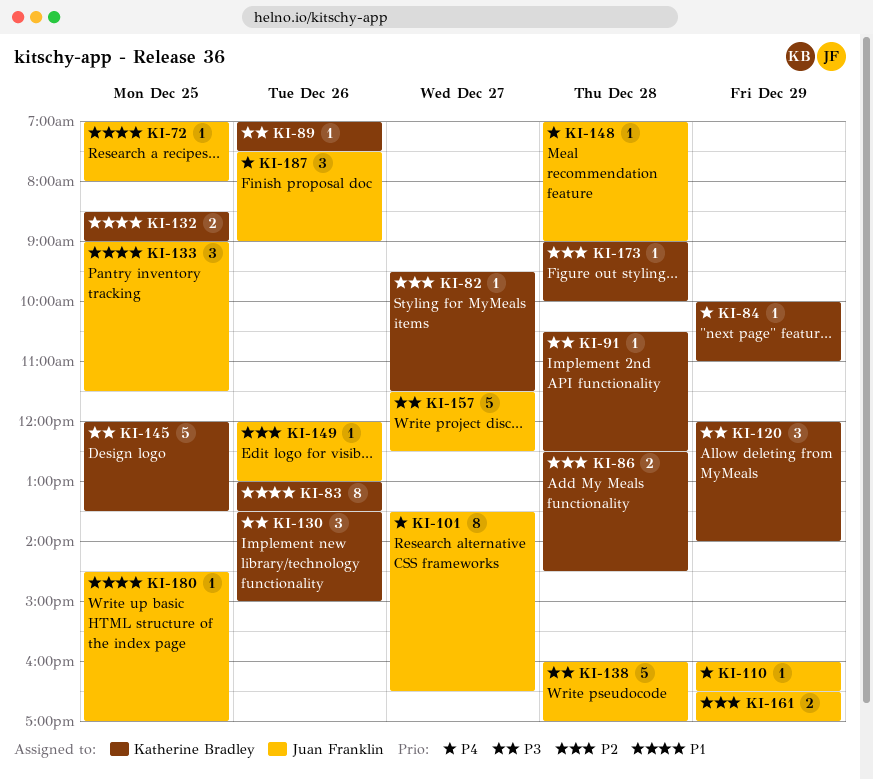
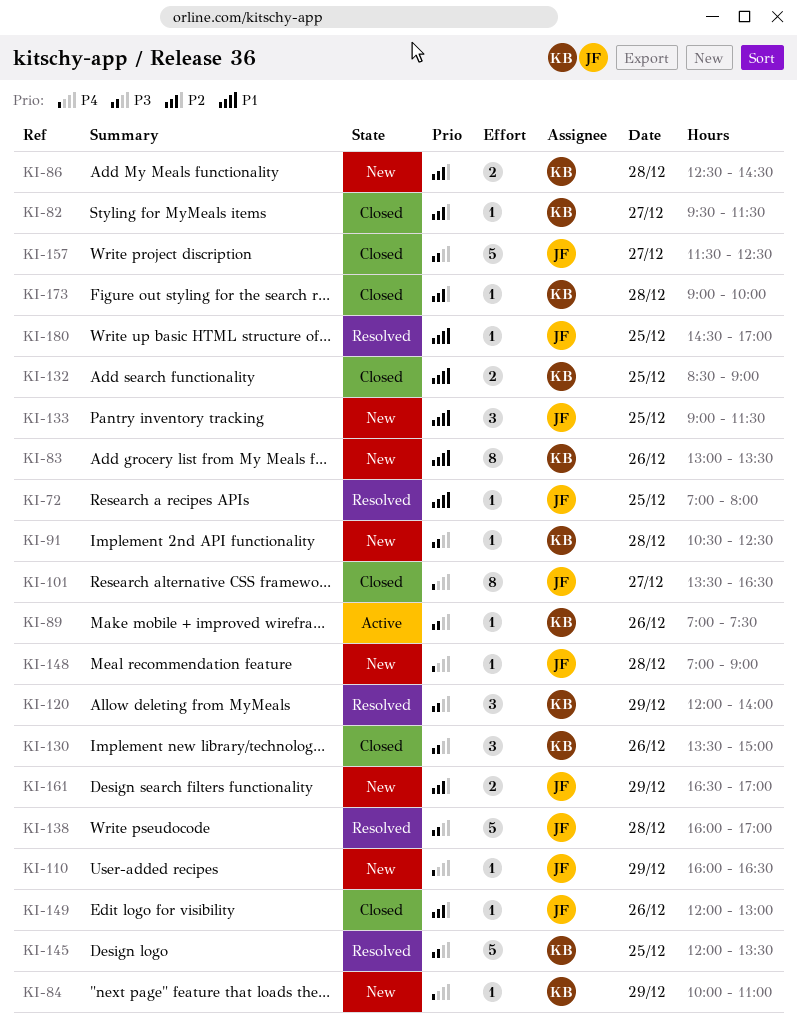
KI-187: present -> none

